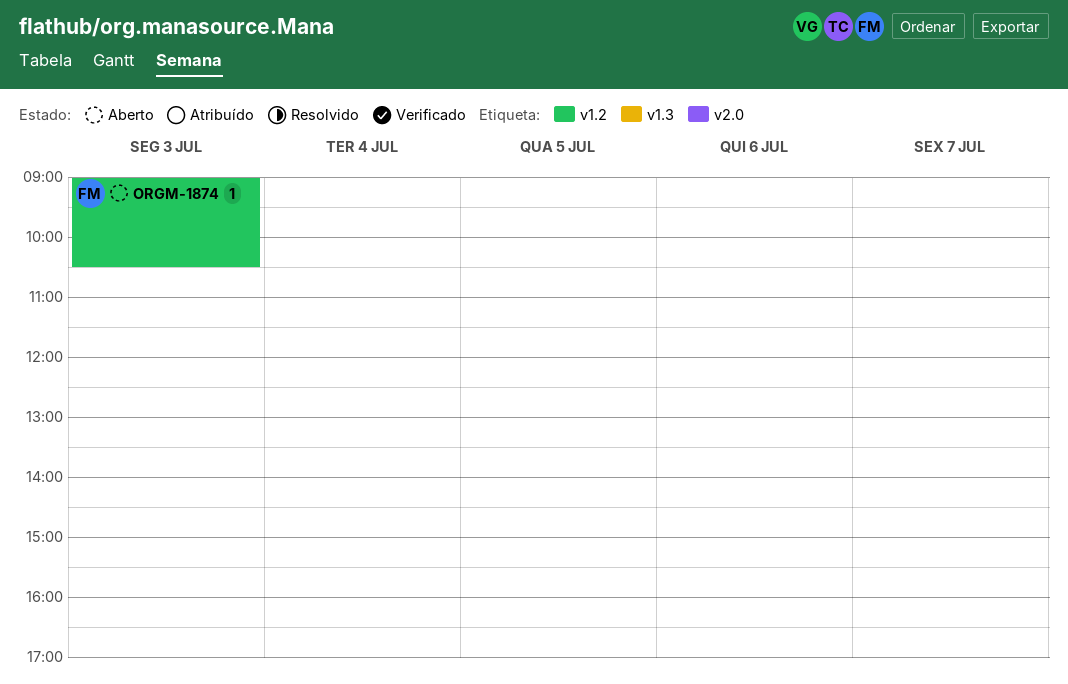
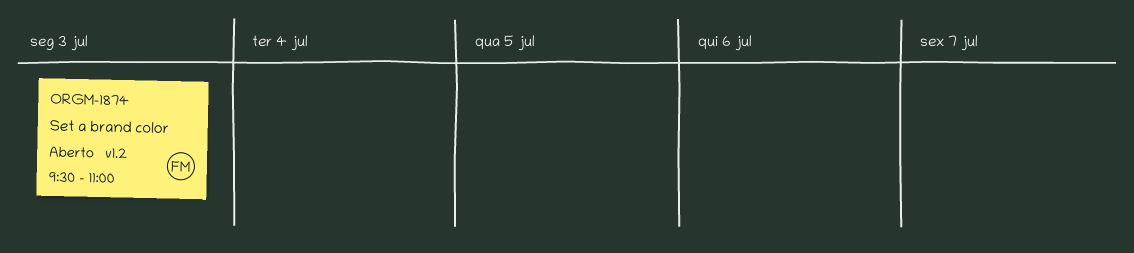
ORGM-1874, begins: 09:00 -> 09:30
ORGM-1874, ends: 10:30 -> 11:00

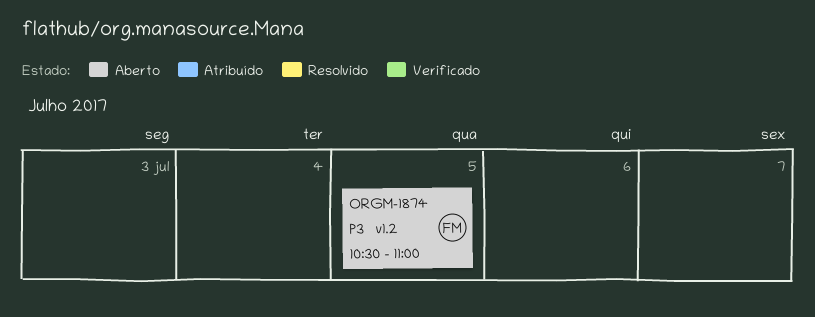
ORGM-1874, day: Jul 3 -> Jul 5
ORGM-1874, begins: 09:30 -> 10:30

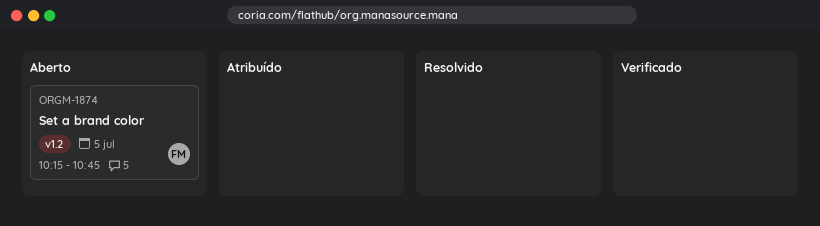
ORGM-1874, begins: 10:30 -> 10:15
ORGM-1874, ends: 11:00 -> 10:45

